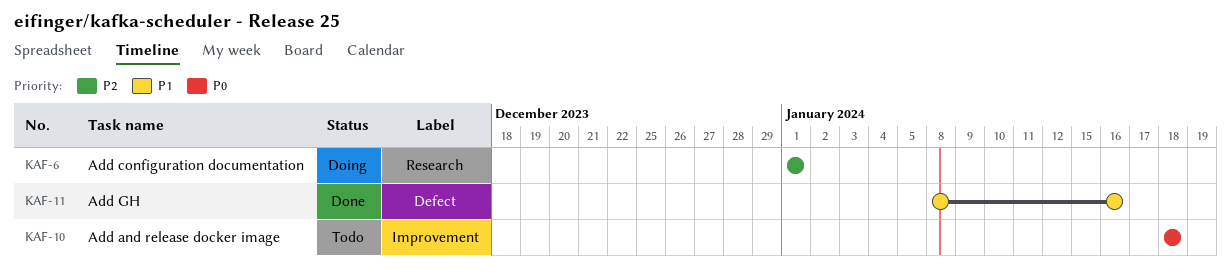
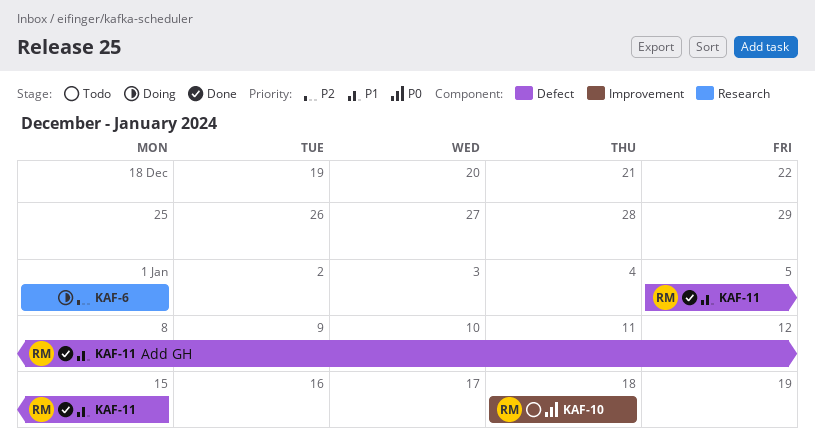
KAF-11, start: Jan 8 -> Jan 5
KAF-11, due: Jan 16 -> Jan 15

